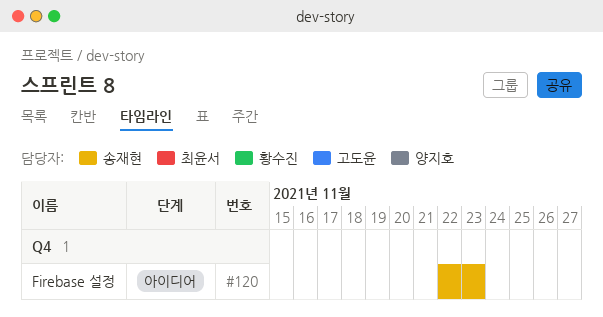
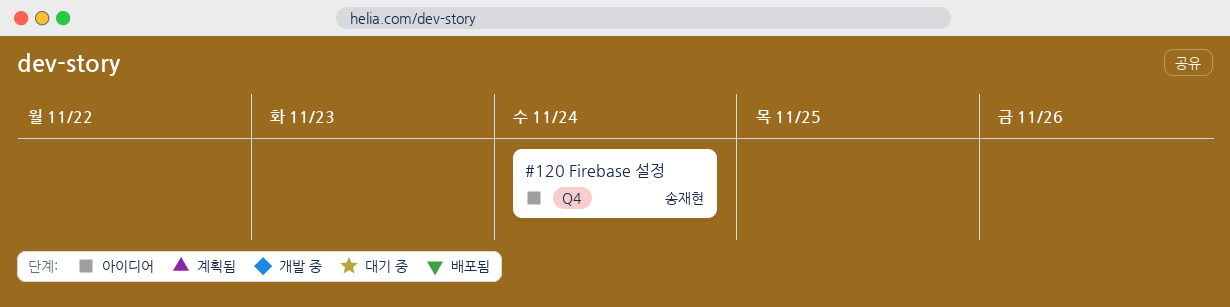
#120, due: Nov 23 -> Nov 24

